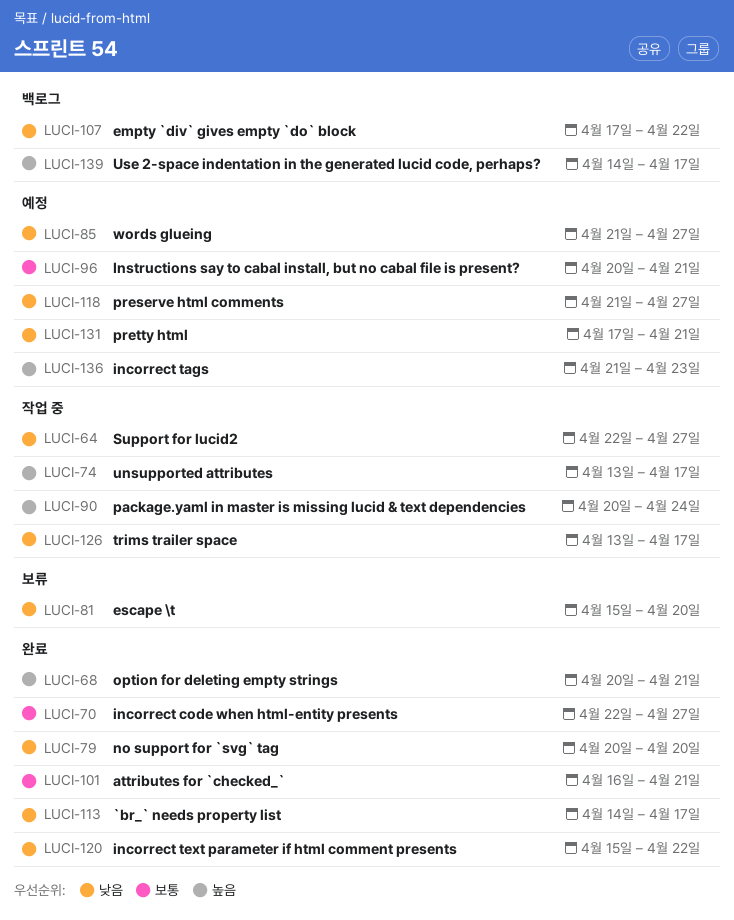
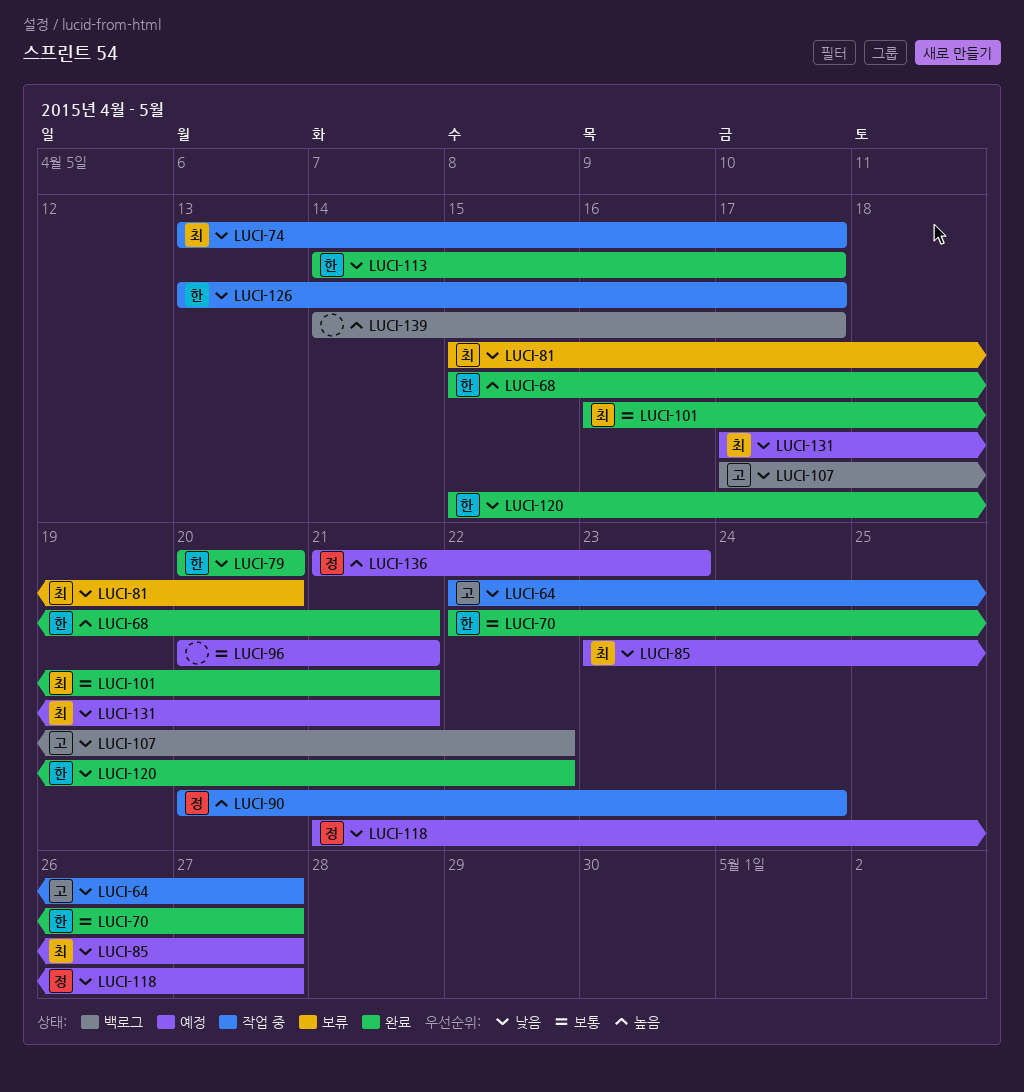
LUCI-68, start: Apr 20 -> Apr 15
LUCI-74, priority: 높음 -> 낮음
LUCI-85, start: Apr 21 -> Apr 23

